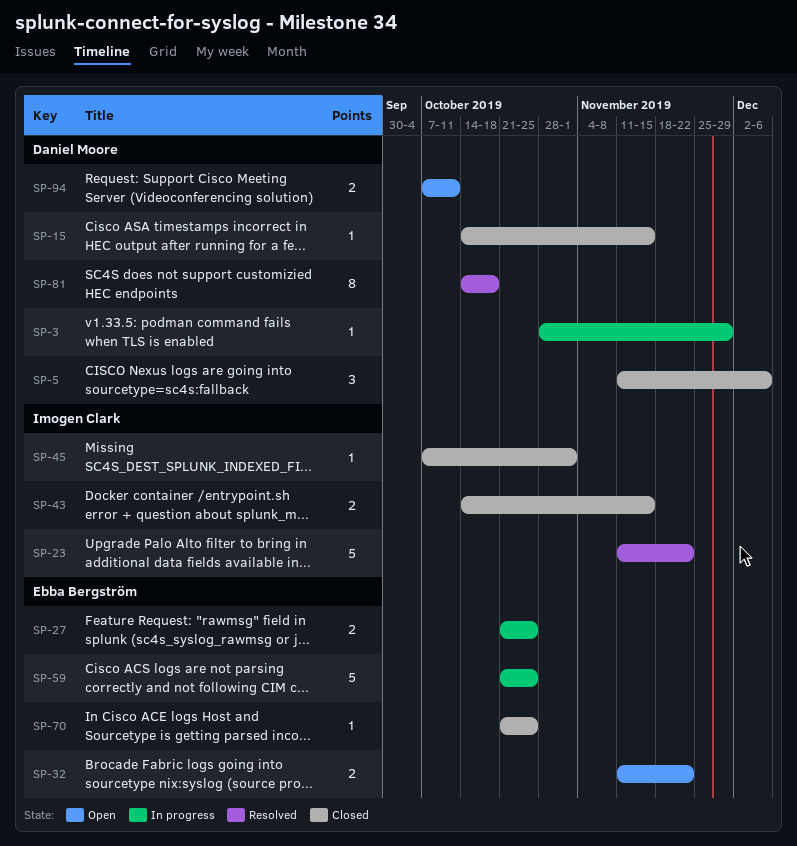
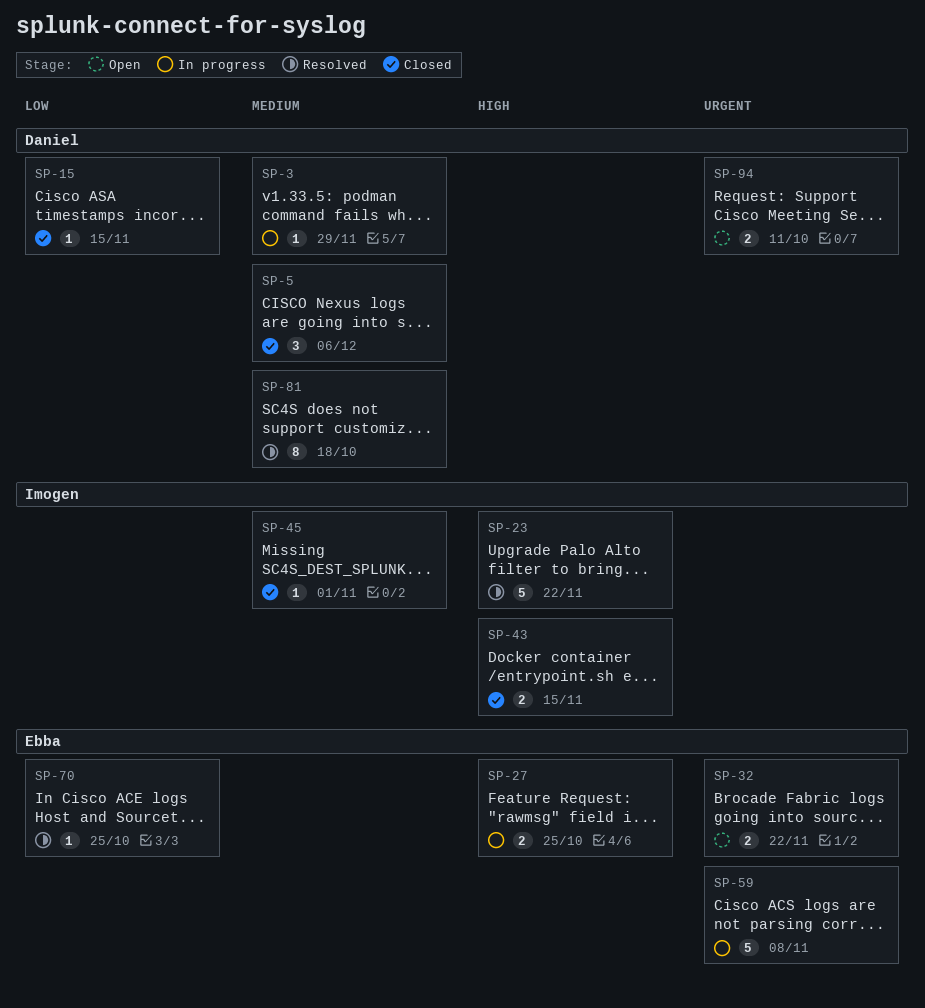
SP-59, due: Oct 25 -> Nov 8
SP-70, status: Closed -> Resolved

